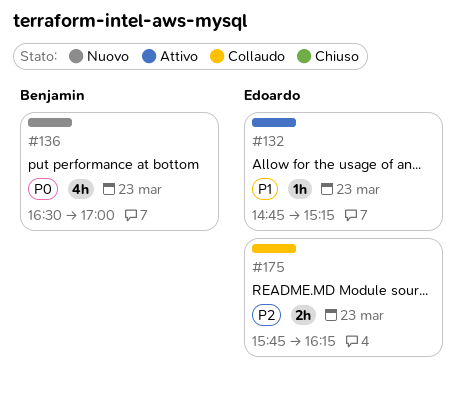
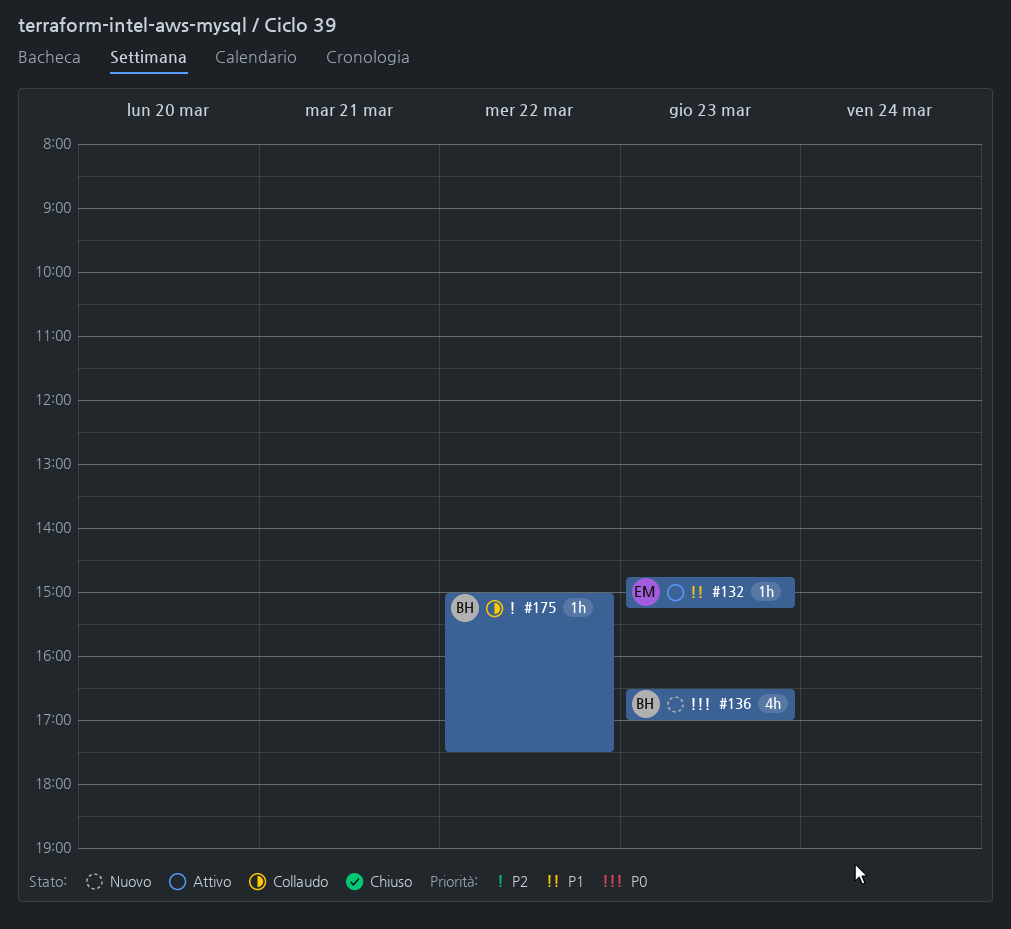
#175, owner: Edoardo -> Benjamin
#175, estimate: 2h -> 1h
#175, day: Mar 23 -> Mar 22
#175, begins: 15:45 -> 15:00
#175, ends: 16:15 -> 17:30

